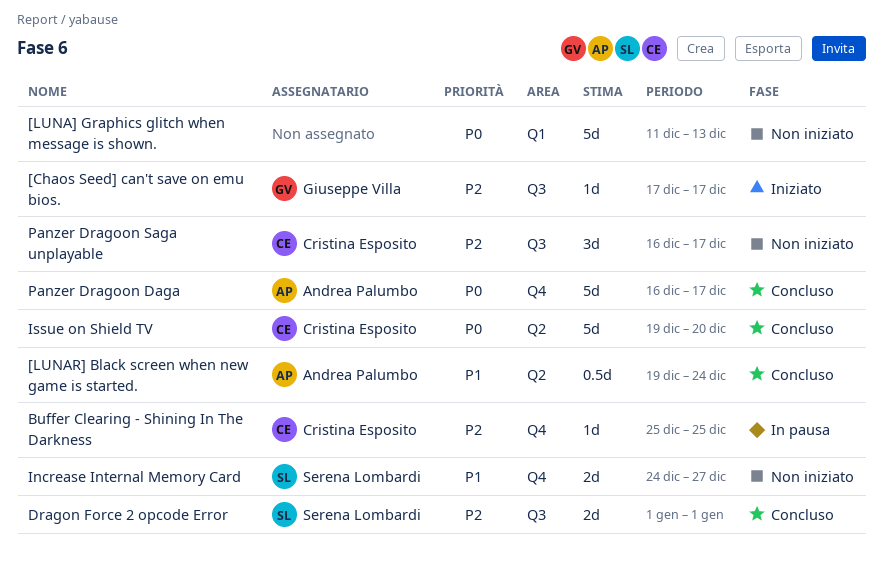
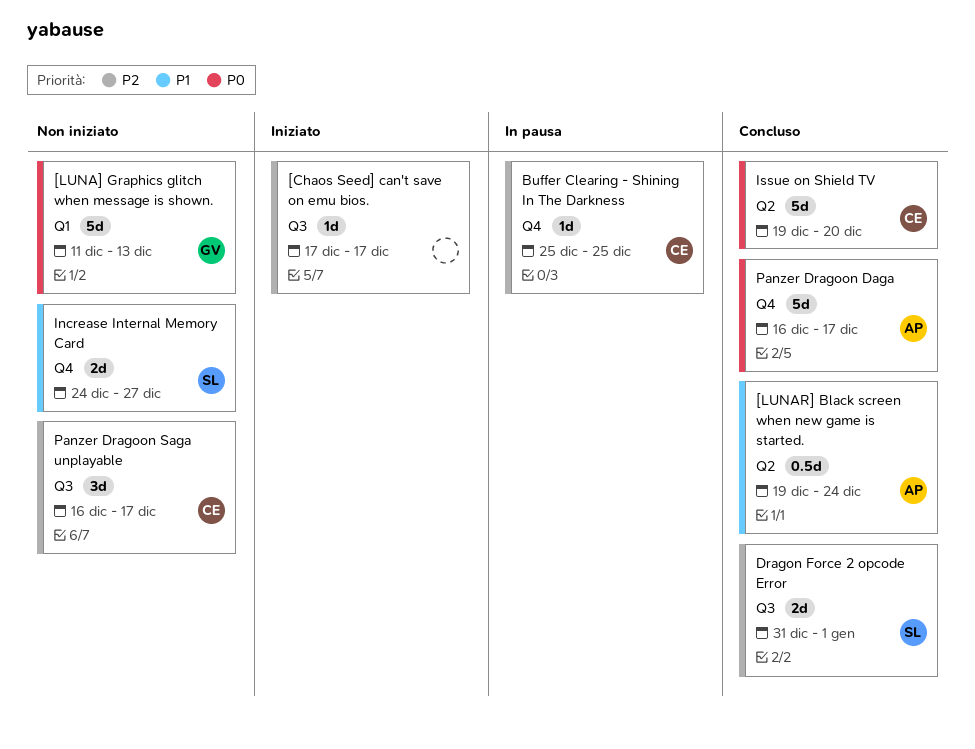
[Chaos Seed] can't save on emu bios., owner: Giuseppe Villa -> none
[LUNA] Graphics glitch when message is shown., owner: none -> Giuseppe Villa
Dragon Force 2 opcode Error, start: Jan 1 -> Dec 31

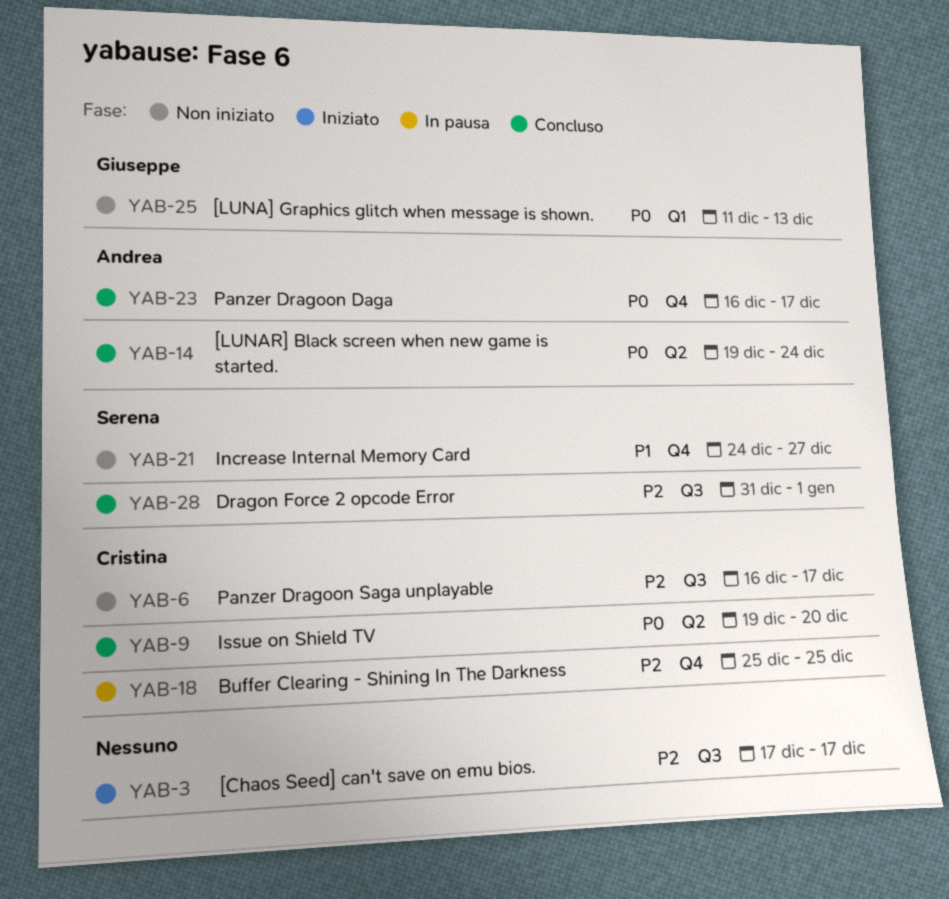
[LUNAR] Black screen when new game is started., priority: P1 -> P0

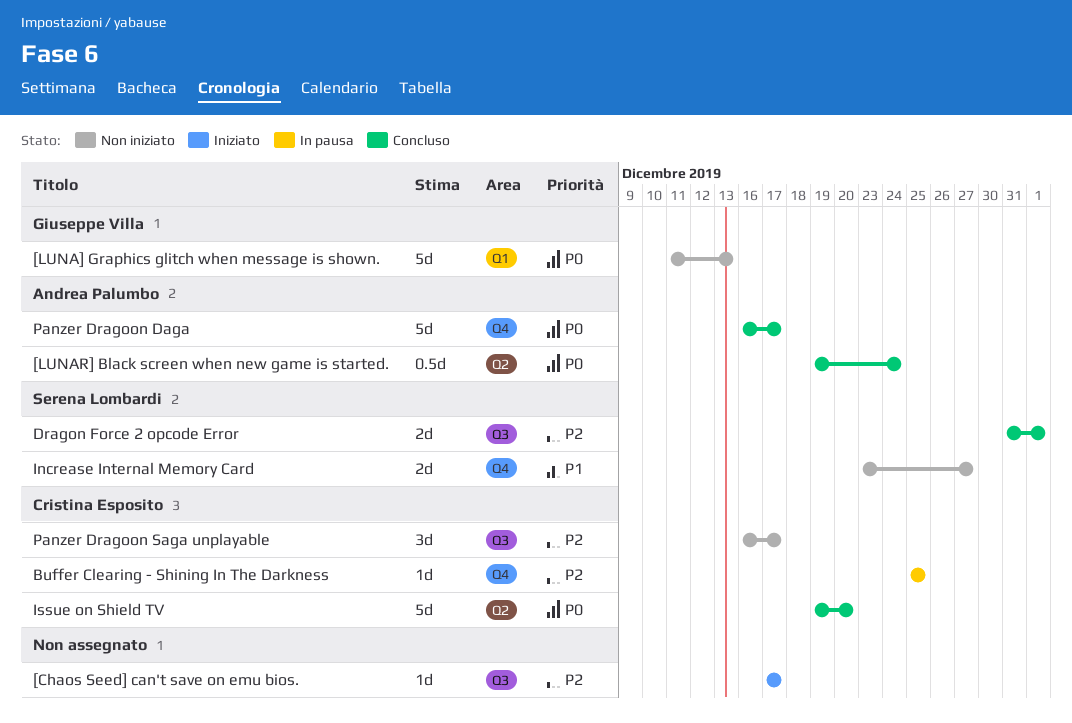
Increase Internal Memory Card, start: Dec 24 -> Dec 23

